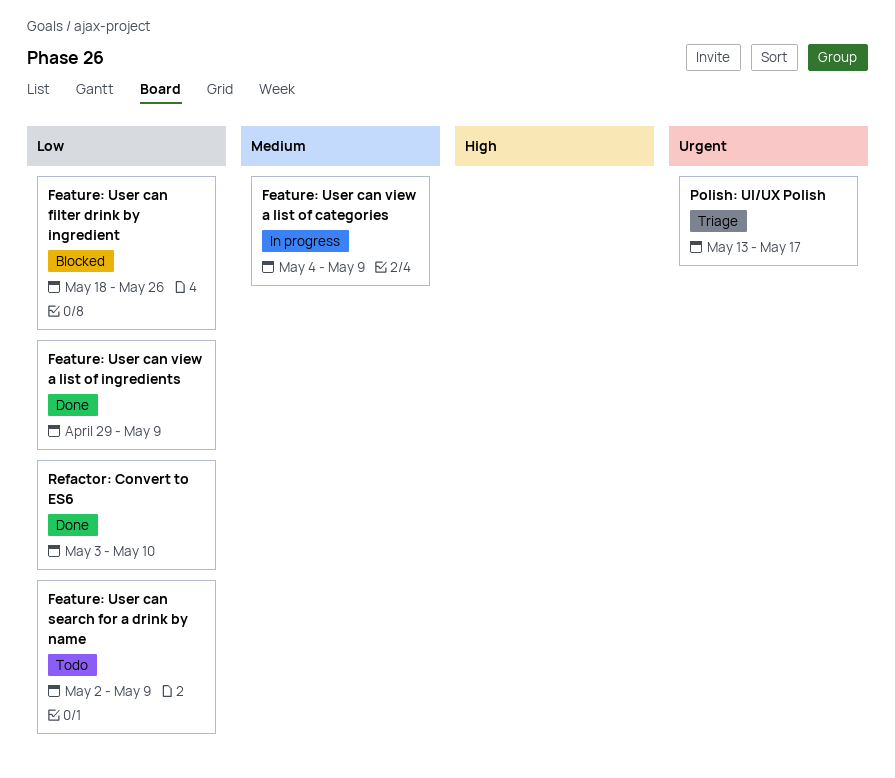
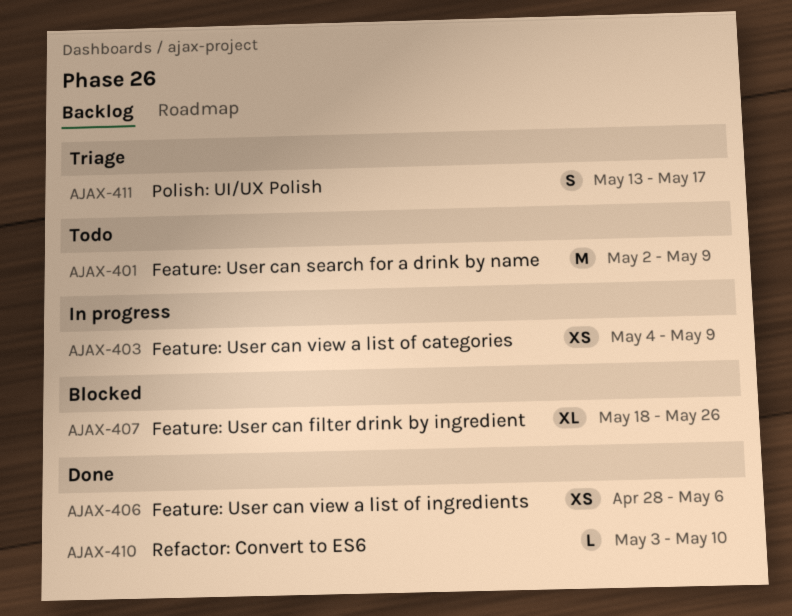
Feature: User can view a list of ingredients, start: Apr 29 -> Apr 28
Feature: User can view a list of ingredients, due: May 9 -> May 6

